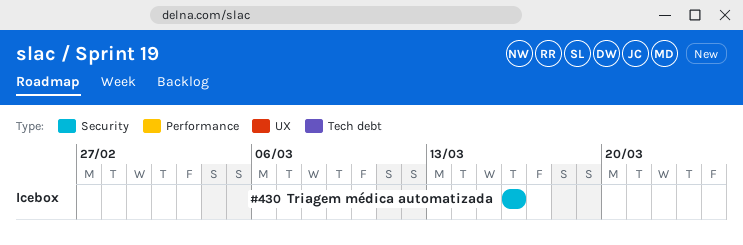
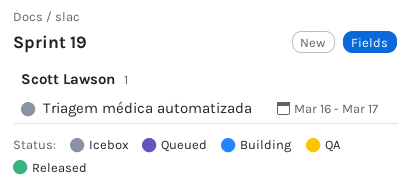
Triagem médica automatizada, due: Mar 16 -> Mar 17

